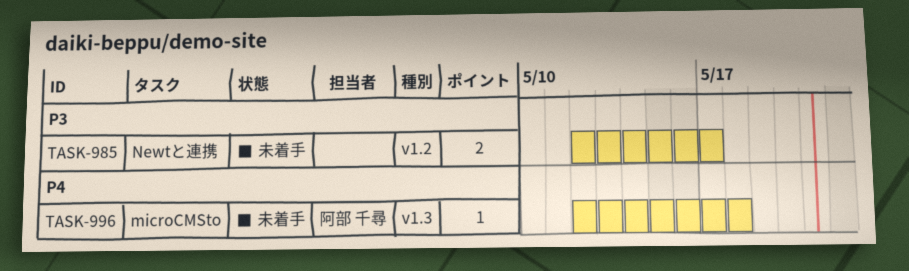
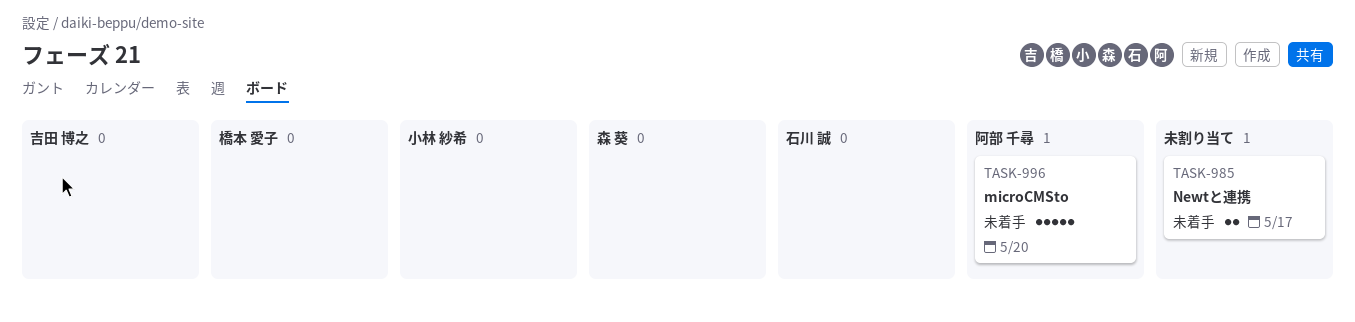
TASK-996, estimate: 1 -> 5
TASK-996, due: May 18 -> May 20

